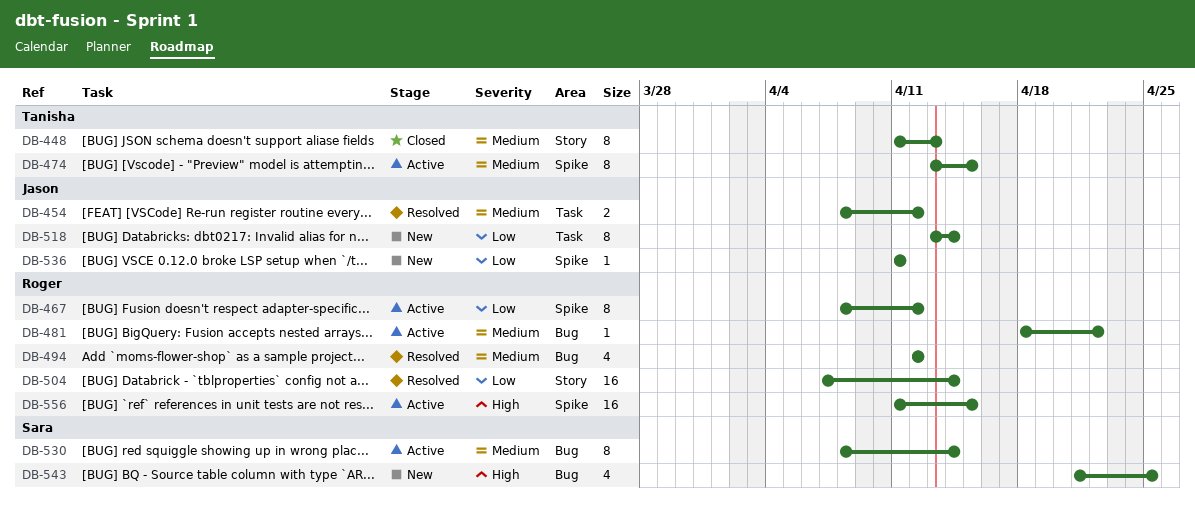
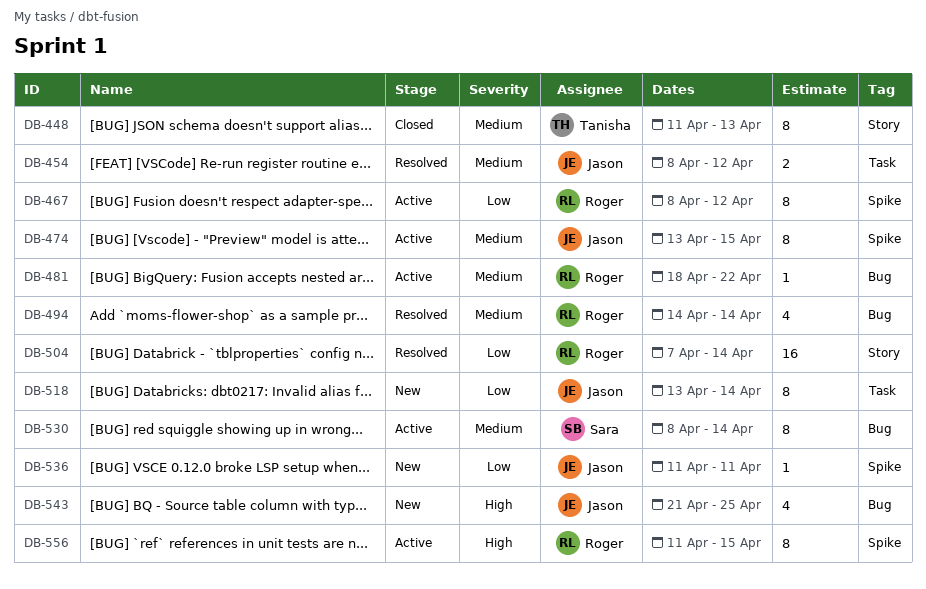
DB-474, owner: Tanisha -> Jason
DB-494, start: Apr 12 -> Apr 14
DB-494, due: Apr 12 -> Apr 14
DB-543, owner: Sara -> Jason
DB-556, estimate: 16 -> 8

